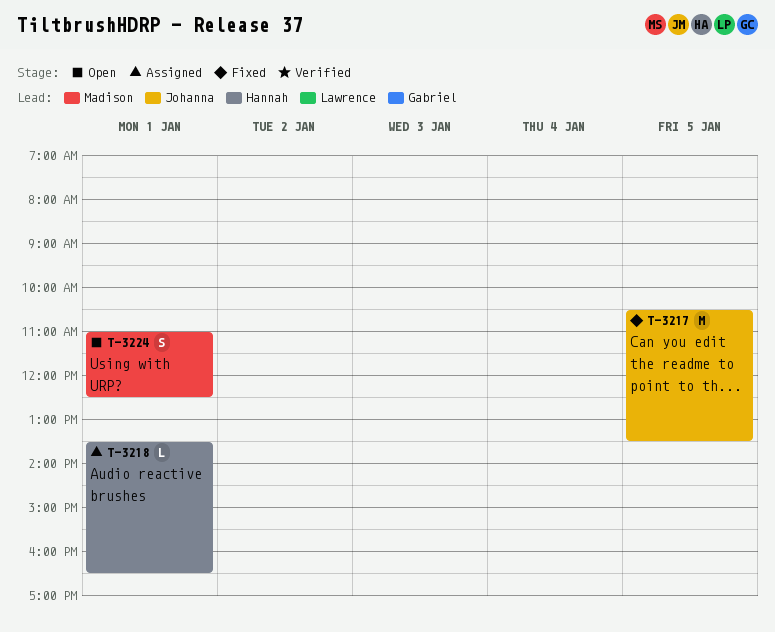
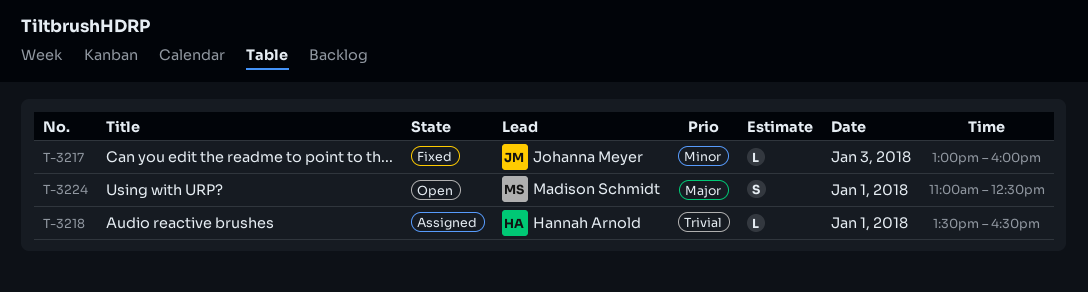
T-3217, estimate: M -> L
T-3217, day: Jan 5 -> Jan 3
T-3217, begins: 10:30 -> 13:00
T-3217, ends: 13:30 -> 16:00

